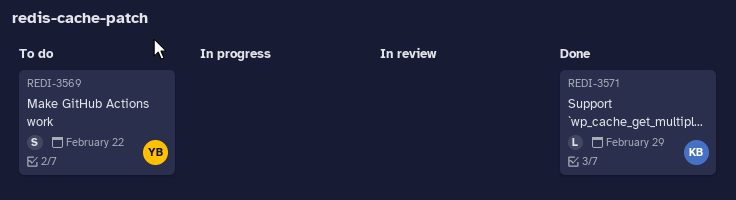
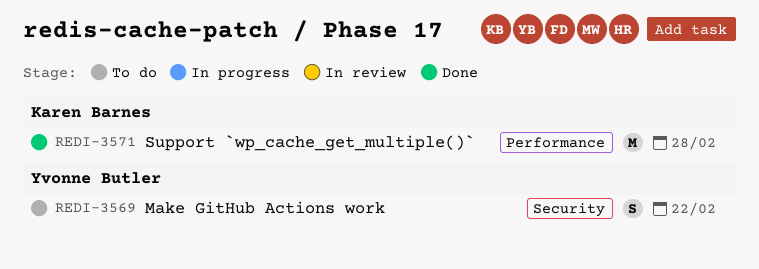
REDI-3571, estimate: L -> M
REDI-3571, due: Feb 29 -> Feb 28

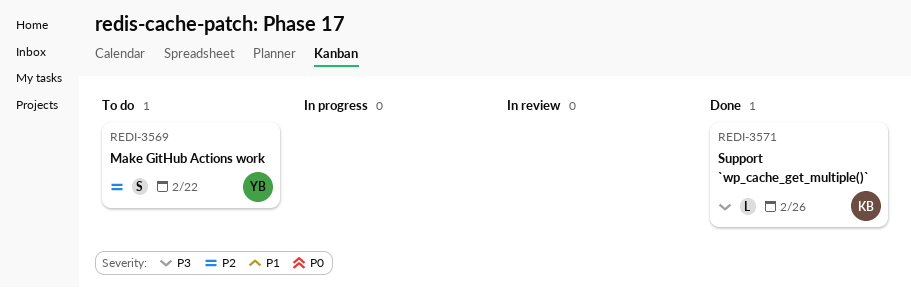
REDI-3571, estimate: M -> L
REDI-3571, due: Feb 28 -> Feb 26

